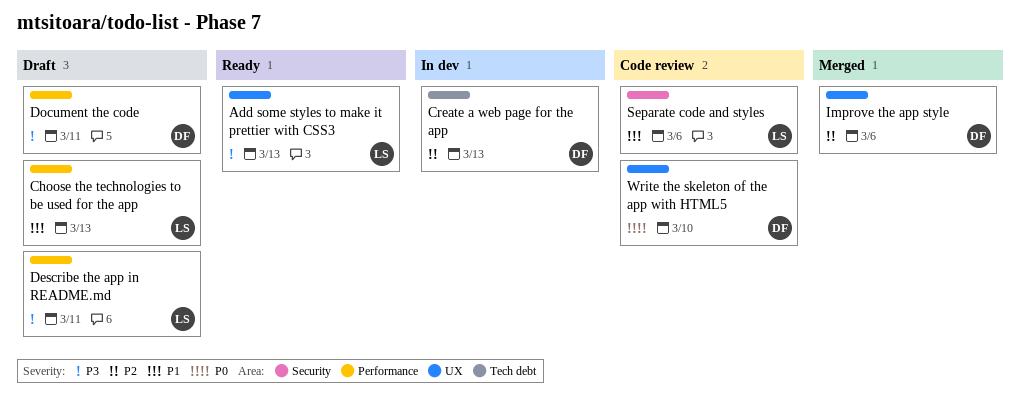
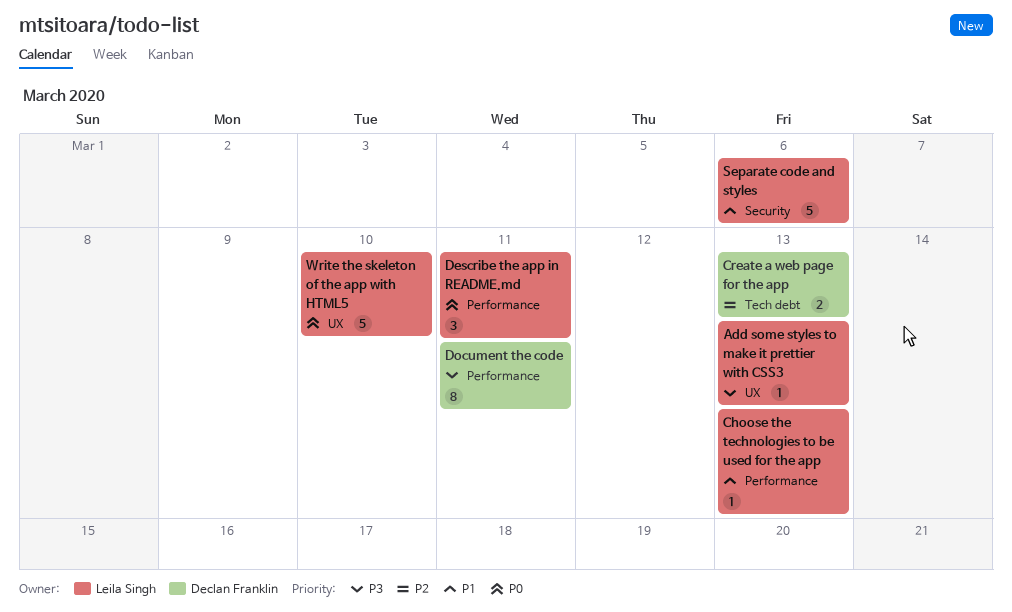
Describe the app in README.md, priority: P3 -> P0
Improve the app style: present -> none
Write the skeleton of the app with HTML5, owner: Declan Franklin -> Leila Singh

